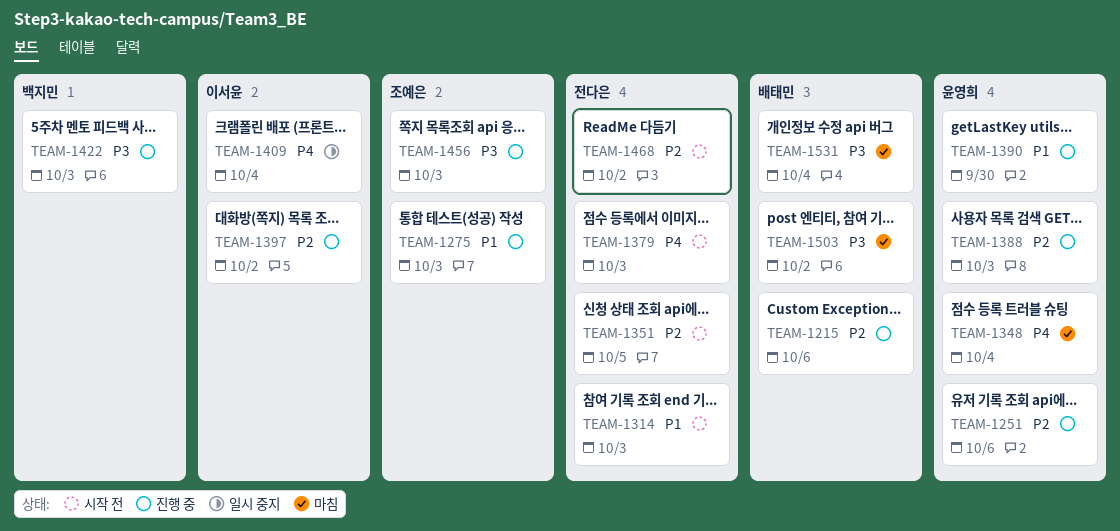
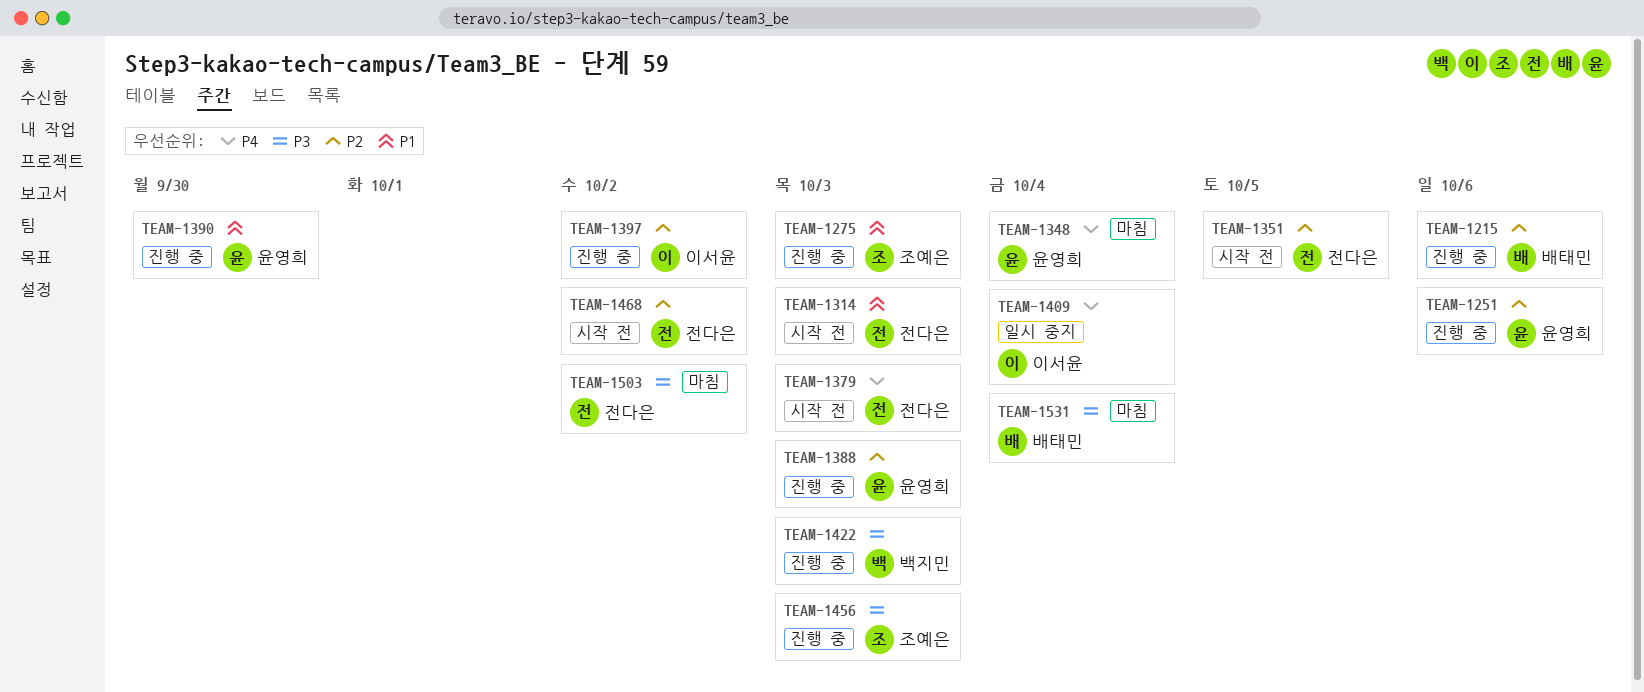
TEAM-1503, owner: 배태민 -> 전다은

